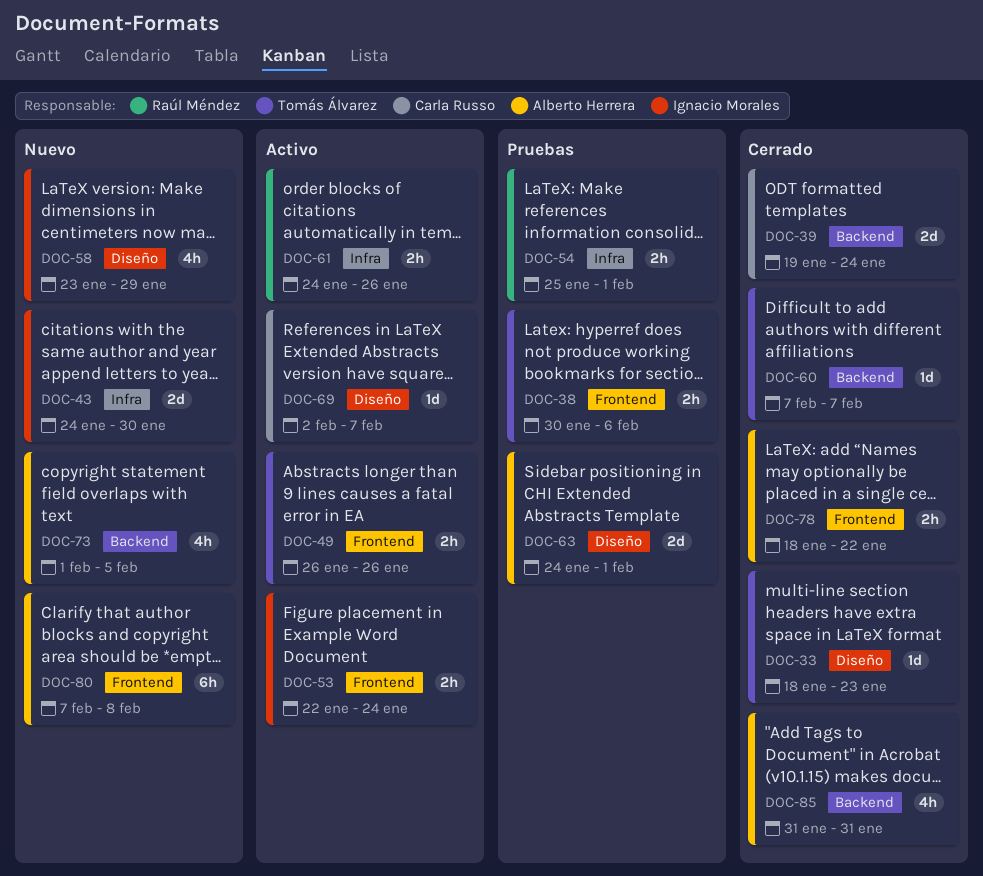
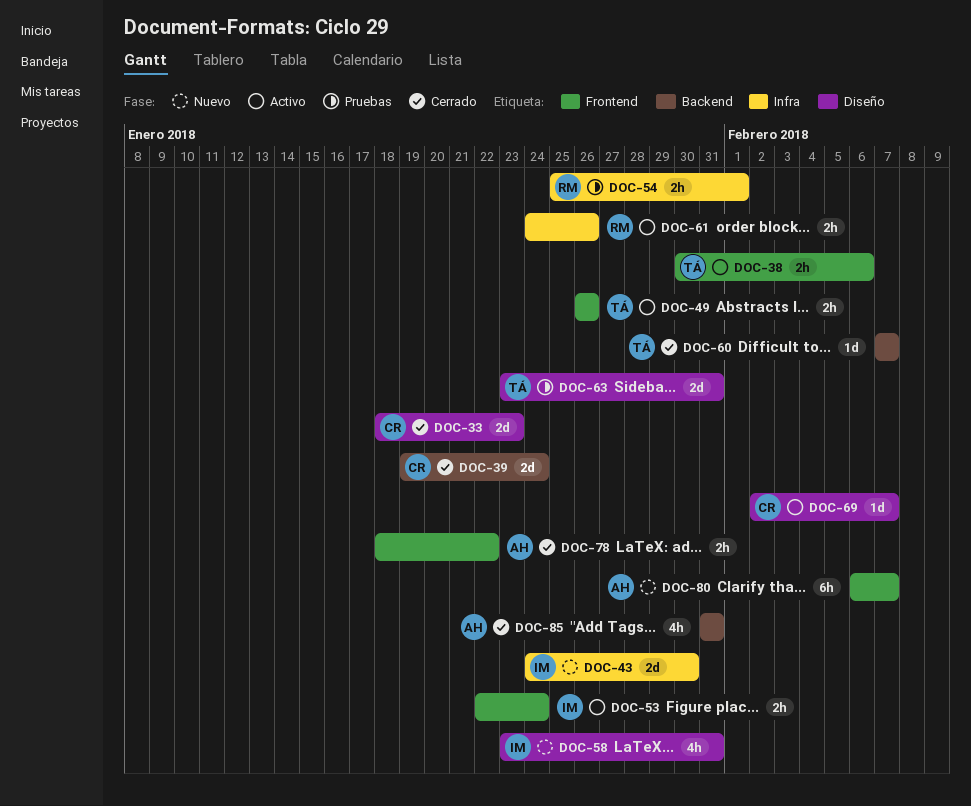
DOC-33, owner: Tomás Álvarez -> Carla Russo
DOC-33, estimate: 1d -> 2d
DOC-38, status: Pruebas -> Activo
DOC-58, due: Jan 29 -> Jan 31
DOC-63, owner: Alberto Herrera -> Tomás Álvarez
DOC-63, start: Jan 24 -> Jan 23
DOC-63, due: Feb 1 -> Jan 31
DOC-73: present -> none
DOC-80, start: Feb 7 -> Feb 6
DOC-80, due: Feb 8 -> Feb 7

